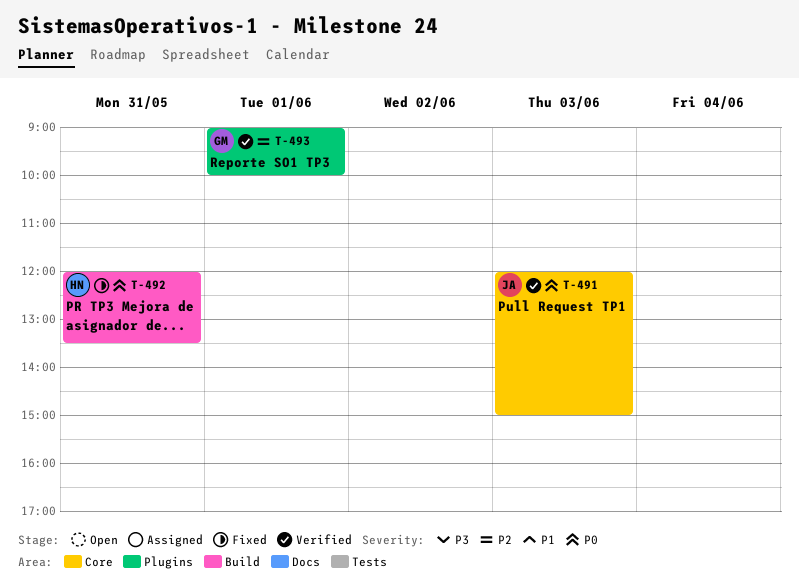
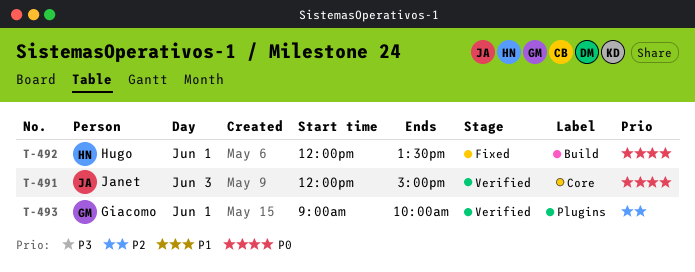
T-492, day: May 31 -> Jun 1

